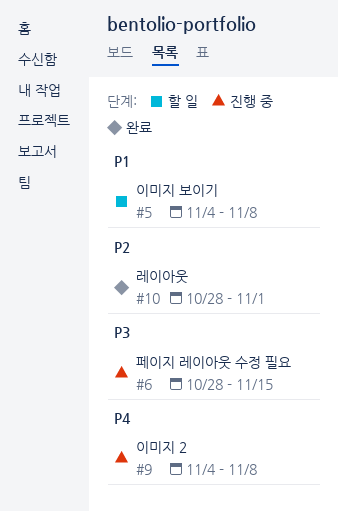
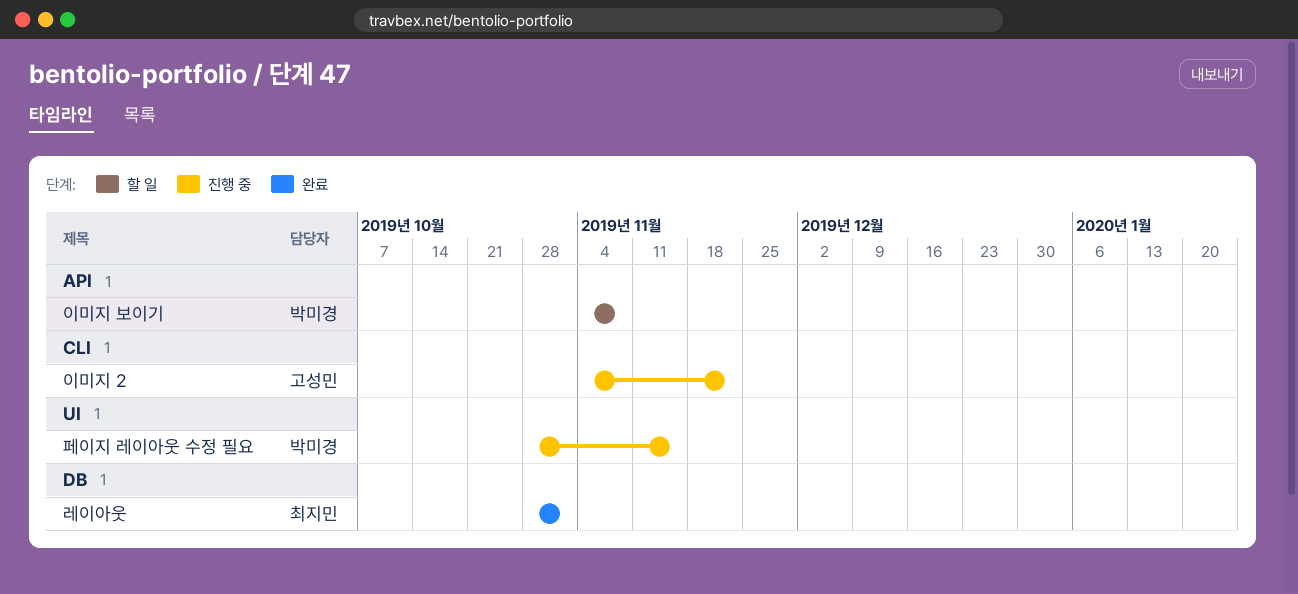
이미지 2, due: Nov 8 -> Nov 22

